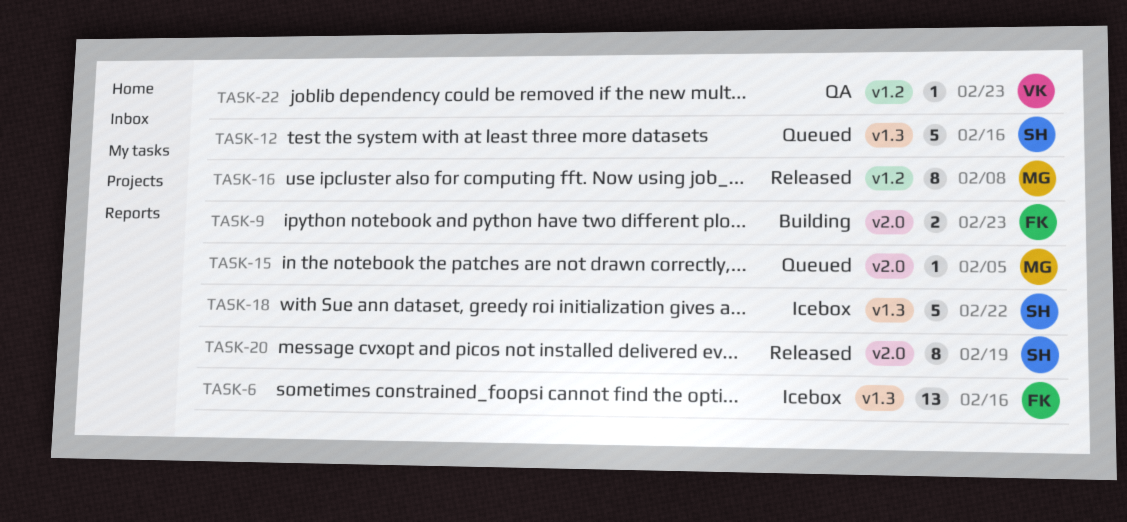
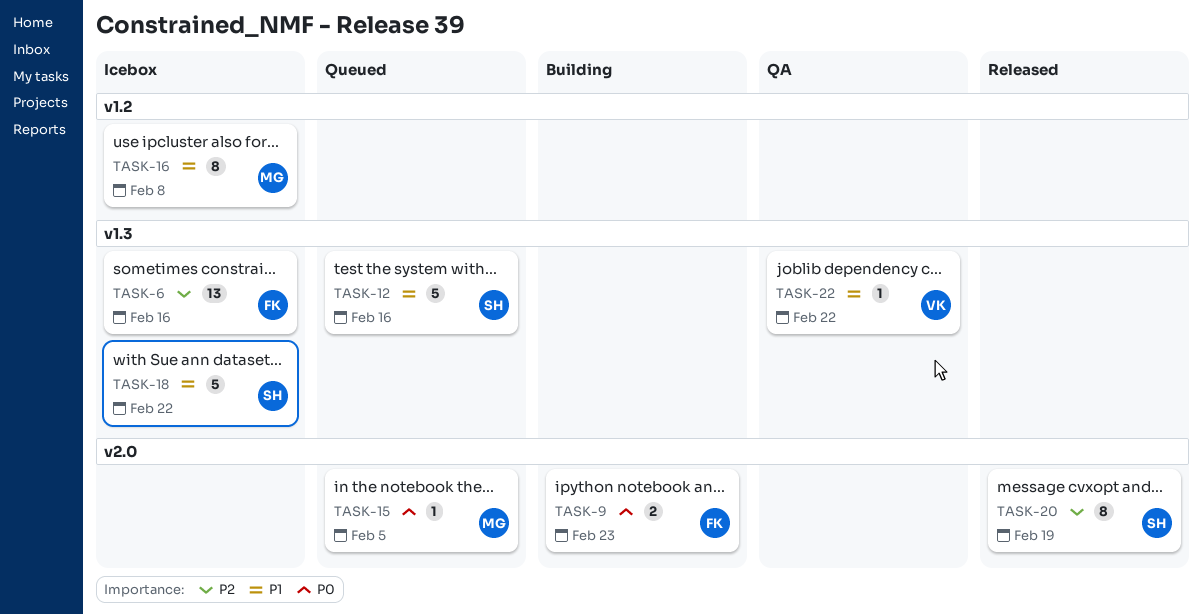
TASK-16, status: Released -> Icebox
TASK-22, label: v1.2 -> v1.3
TASK-22, due: Feb 23 -> Feb 22

